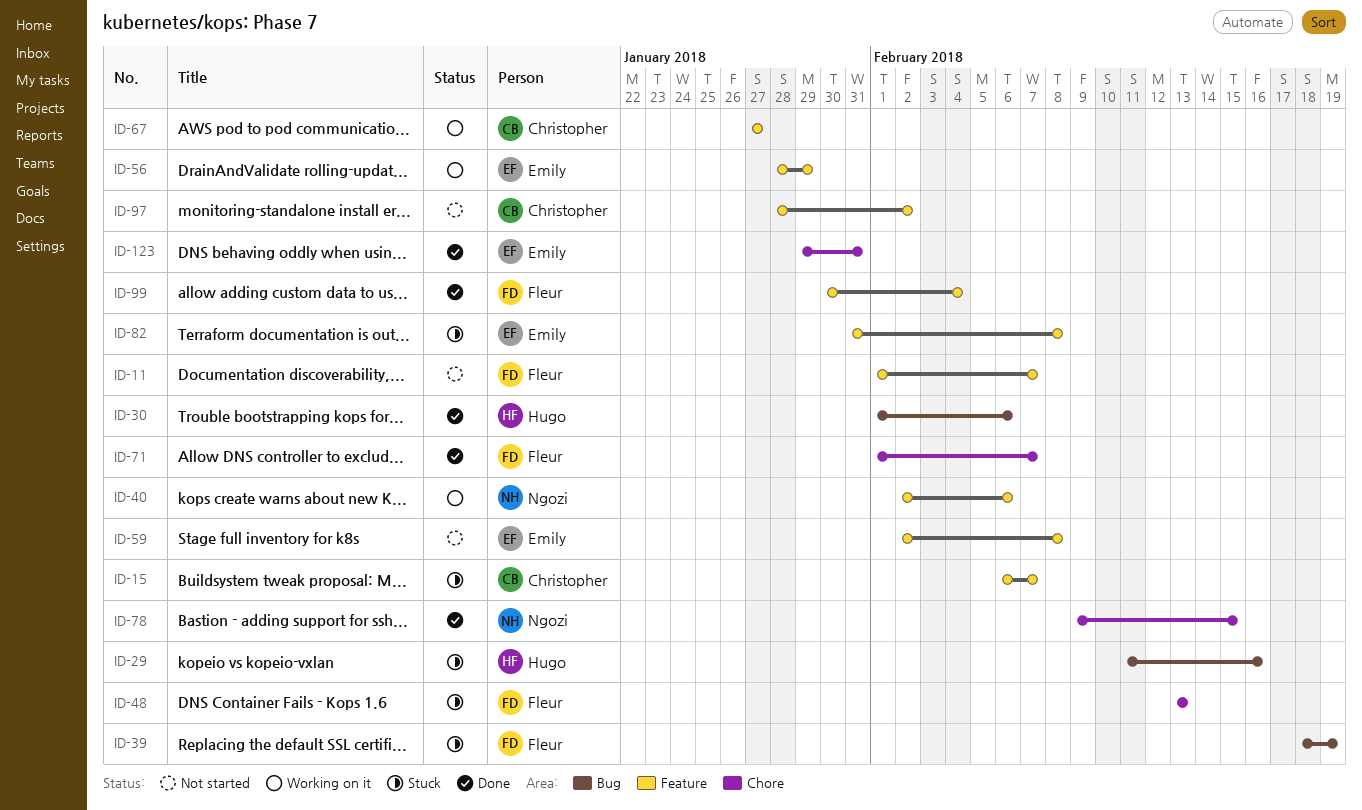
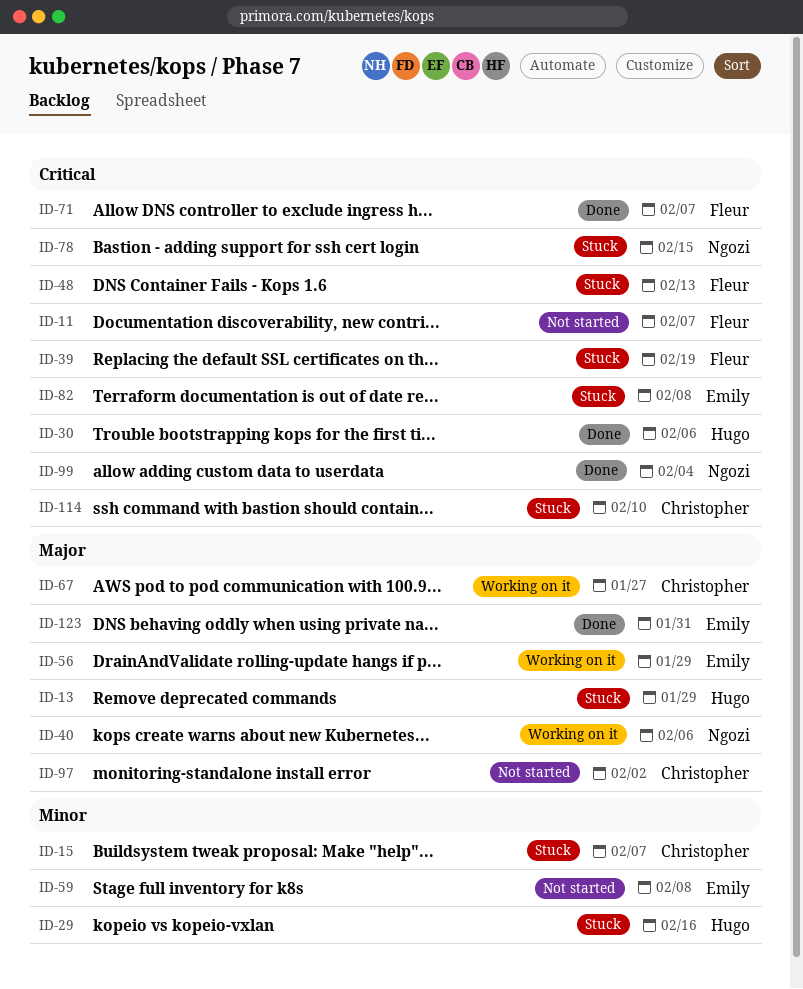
ID-13: none -> present
ID-78, status: Done -> Stuck
ID-99, owner: Fleur -> Ngozi
ID-114: none -> present

